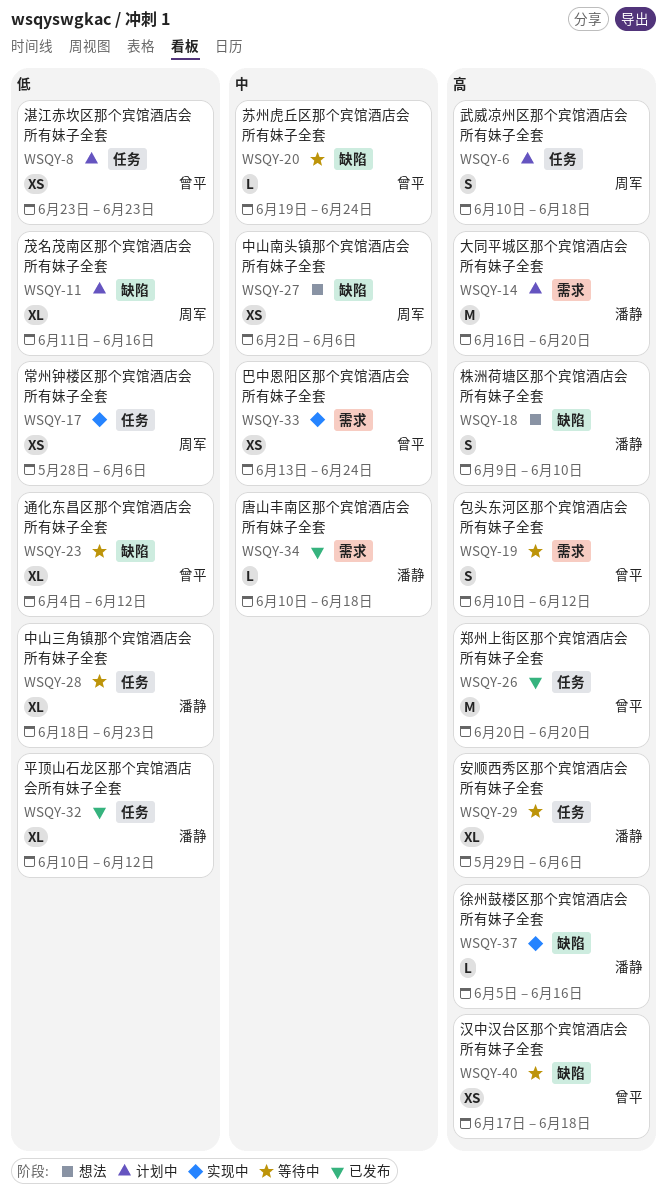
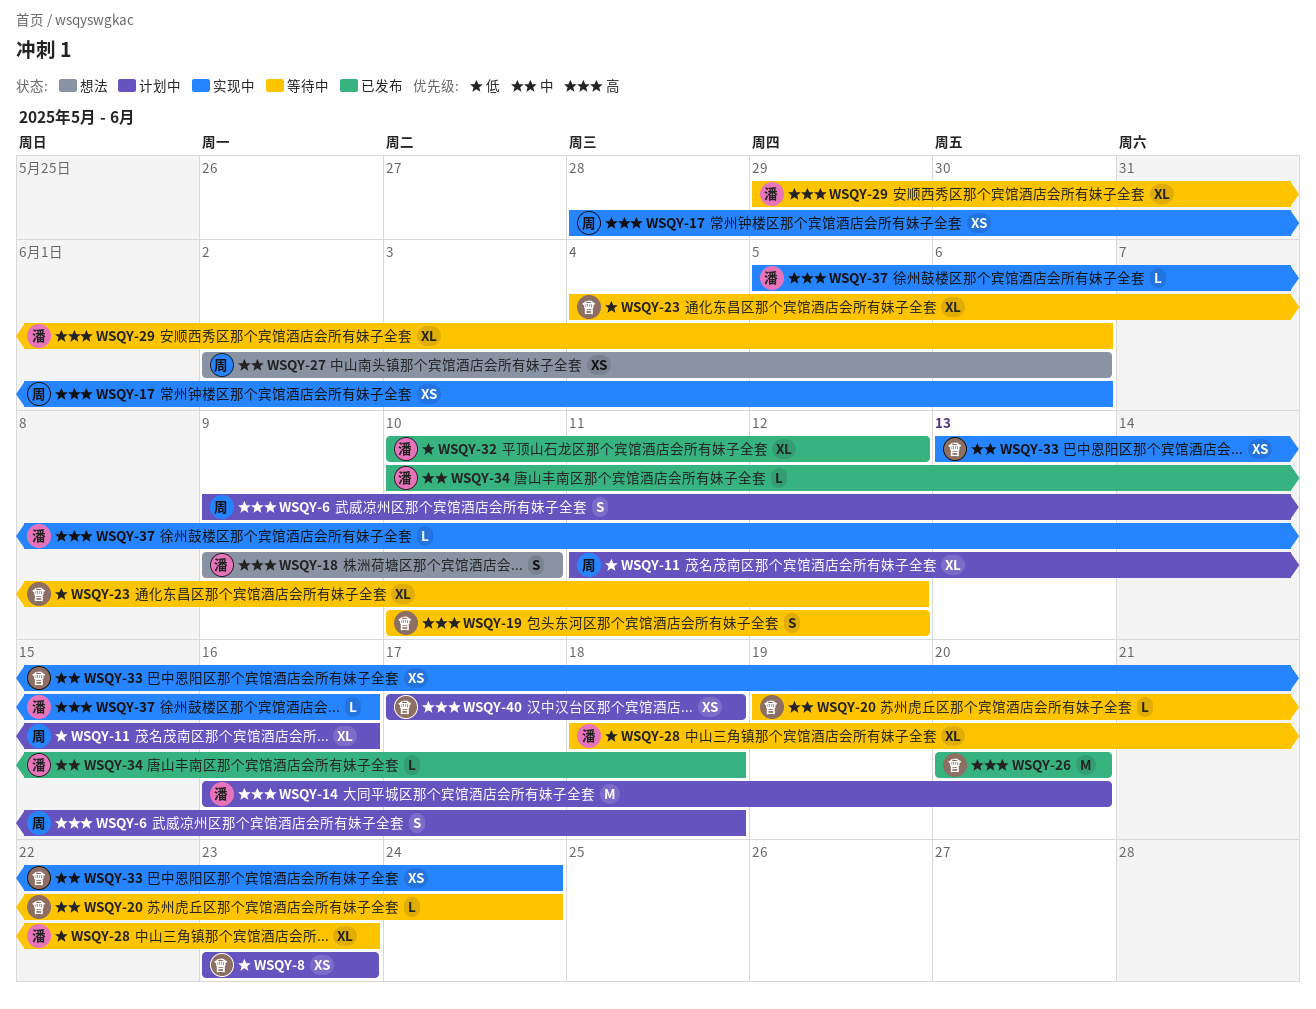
WSQY-6, start: Jun 10 -> Jun 9
WSQY-17, priority: 低 -> 高
WSQY-40, status: 等待中 -> 计划中

